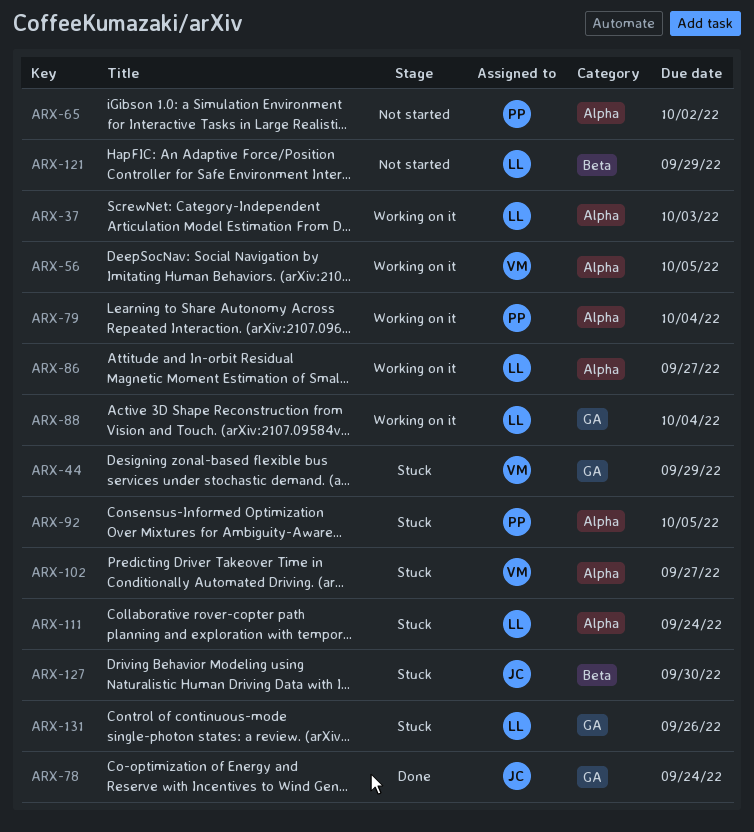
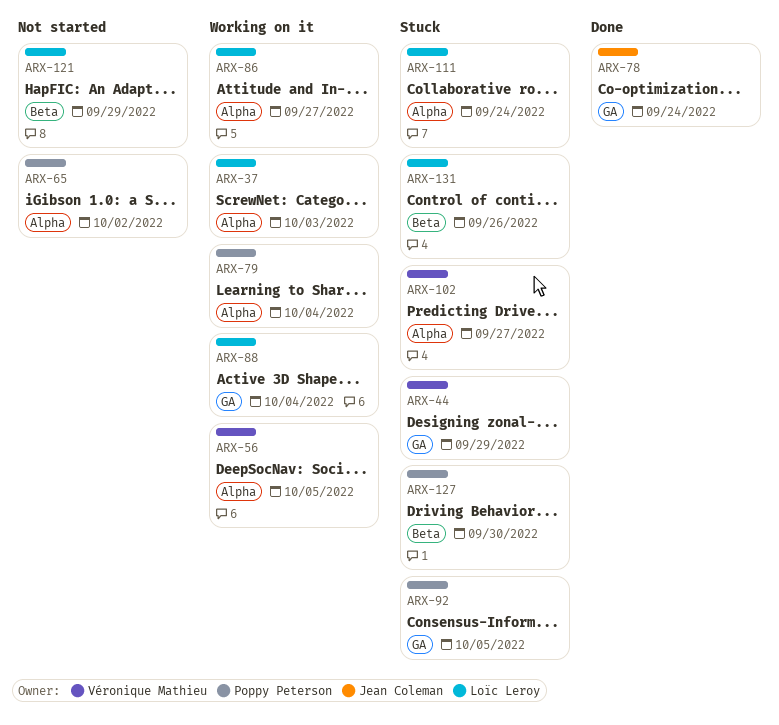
ARX-92, label: Alpha -> GA
ARX-127, owner: Jean Coleman -> Poppy Peterson
ARX-131, label: GA -> Beta

